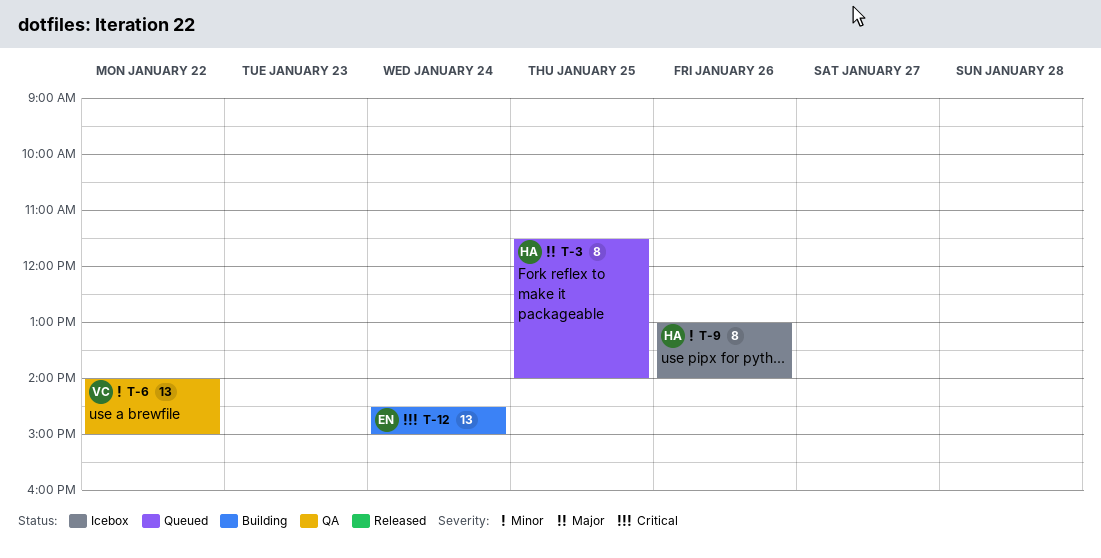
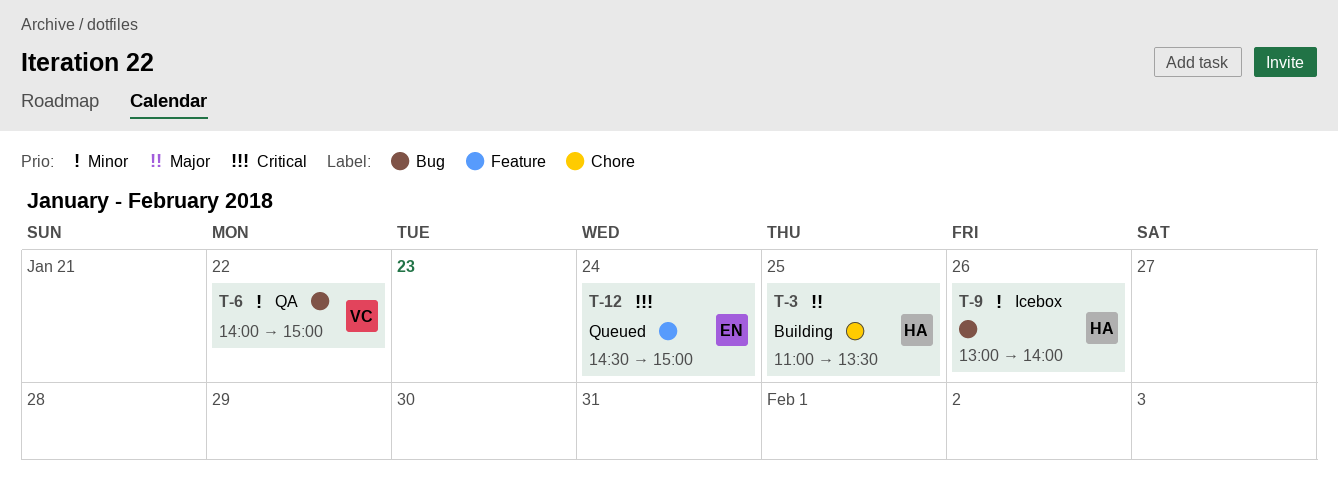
T-3, status: Queued -> Building
T-3, begins: 11:30 -> 11:00
T-3, ends: 14:00 -> 13:30
T-12, status: Building -> Queued

